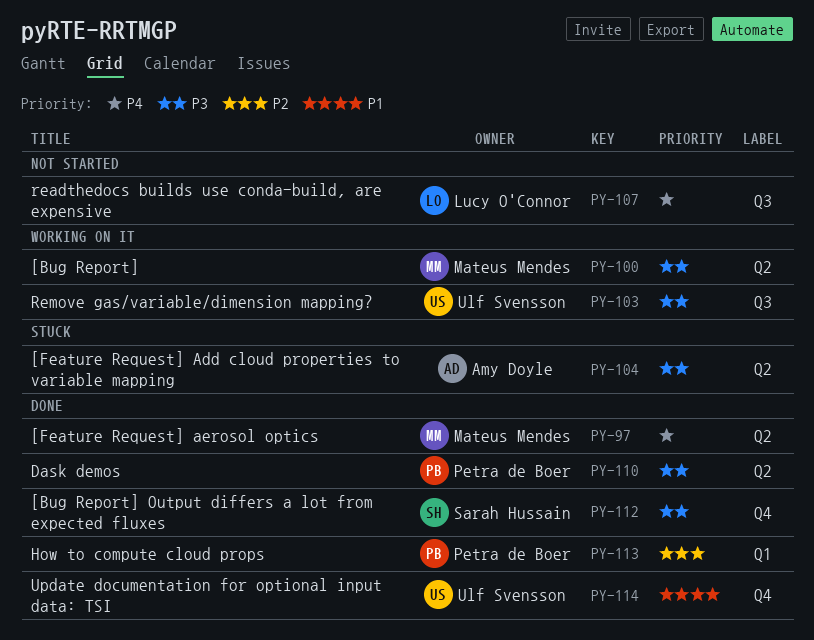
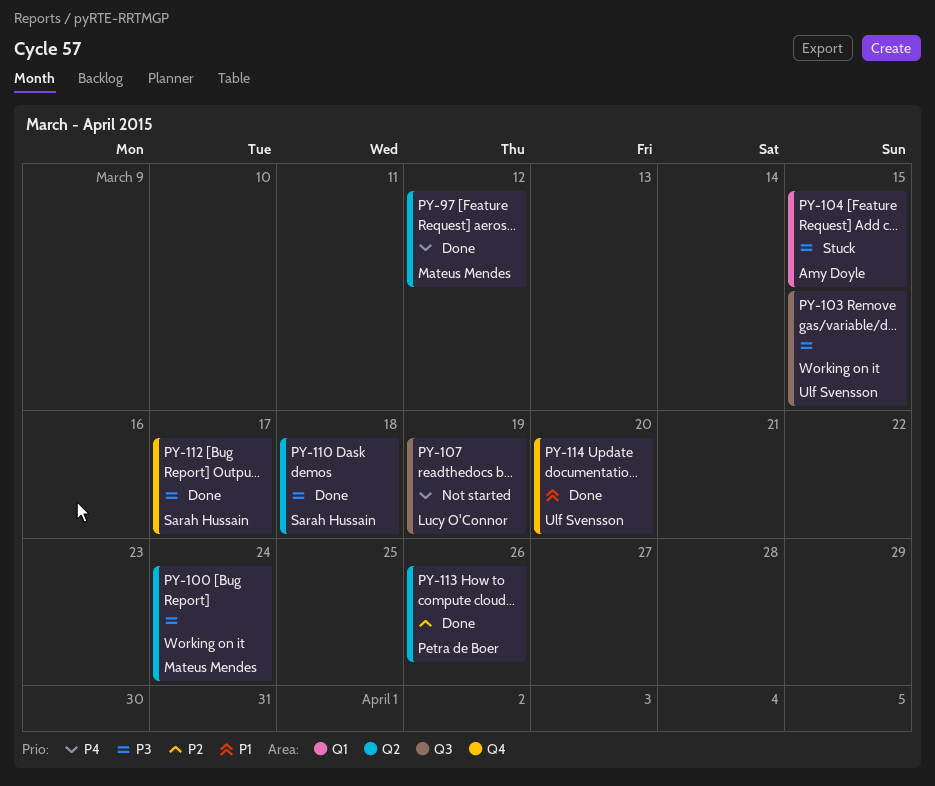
PY-104, label: Q2 -> Q1
PY-110, owner: Petra de Boer -> Sarah Hussain
PY-113, label: Q1 -> Q2

